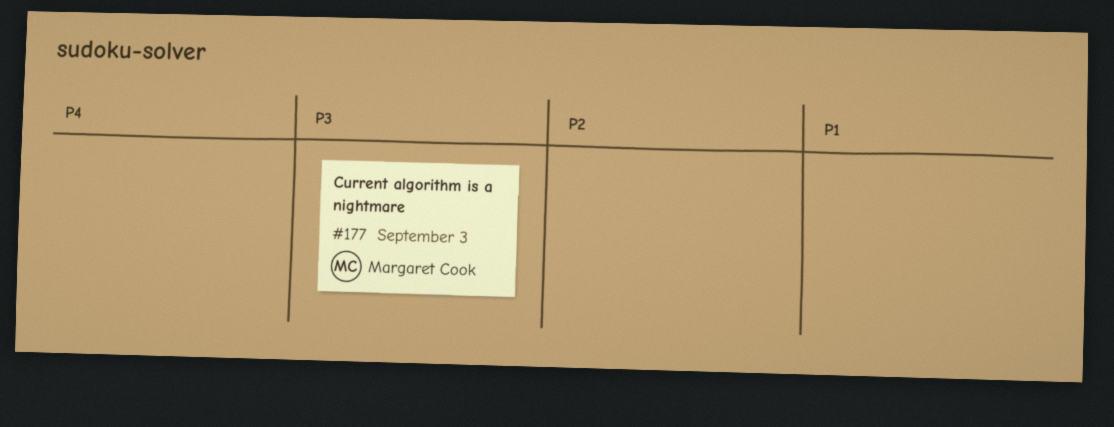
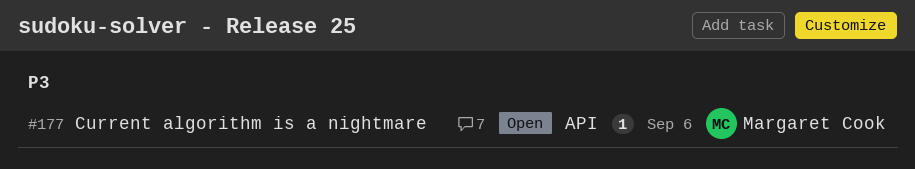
#177, due: Sep 3 -> Sep 6

